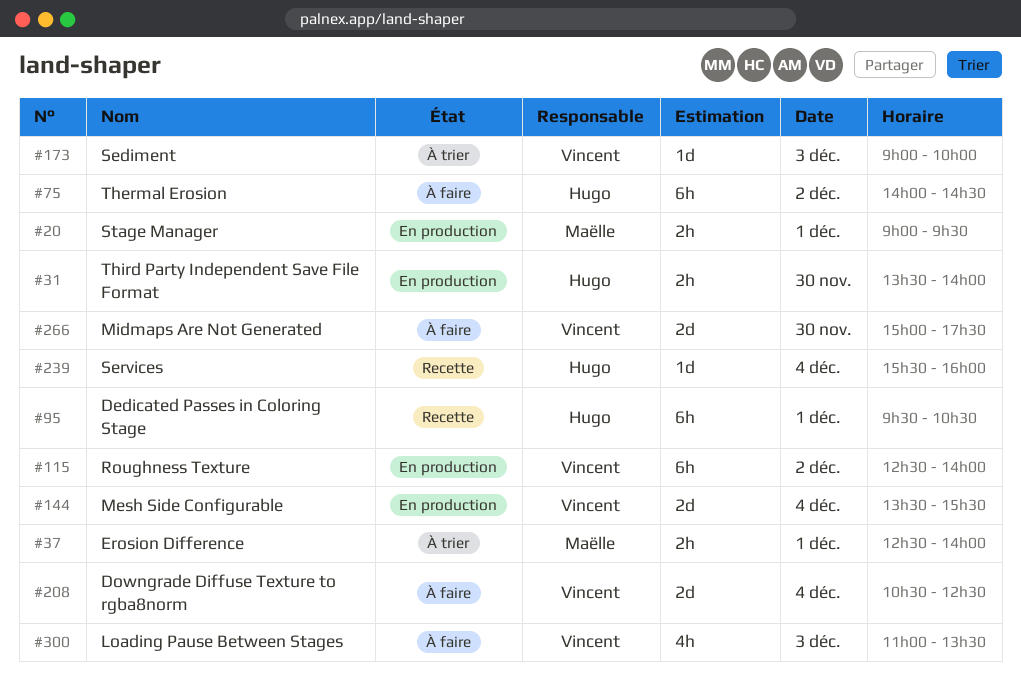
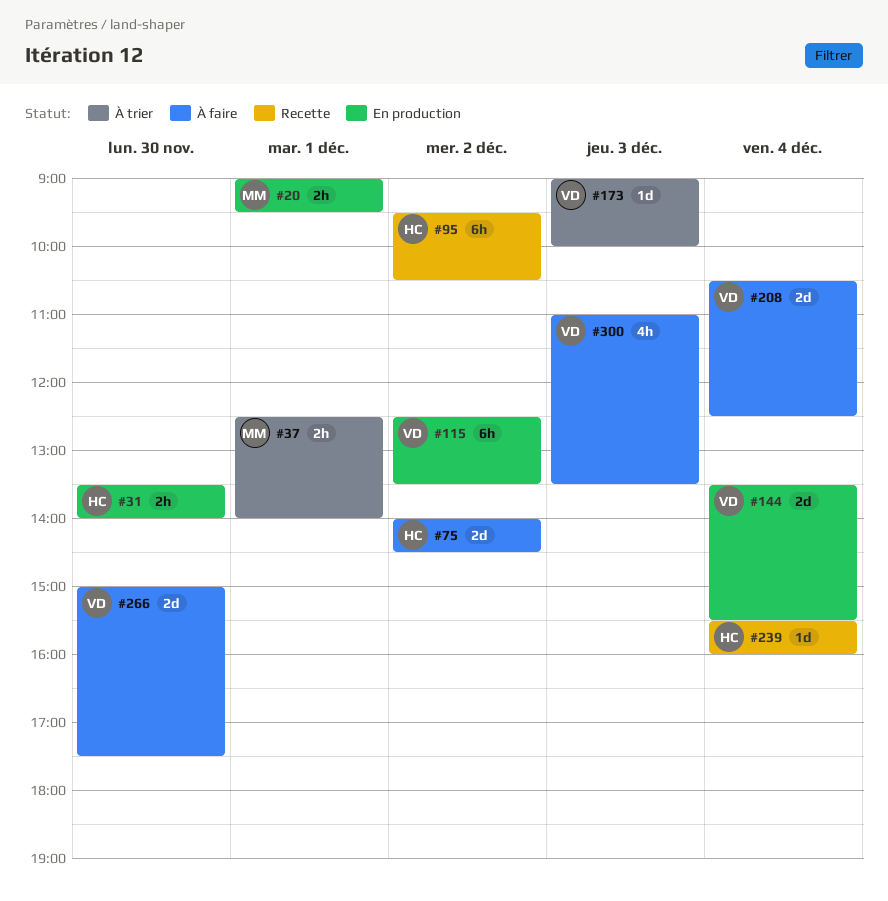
#75, estimate: 6h -> 2d
#95, day: Dec 1 -> Dec 2
#115, ends: 14:00 -> 13:30

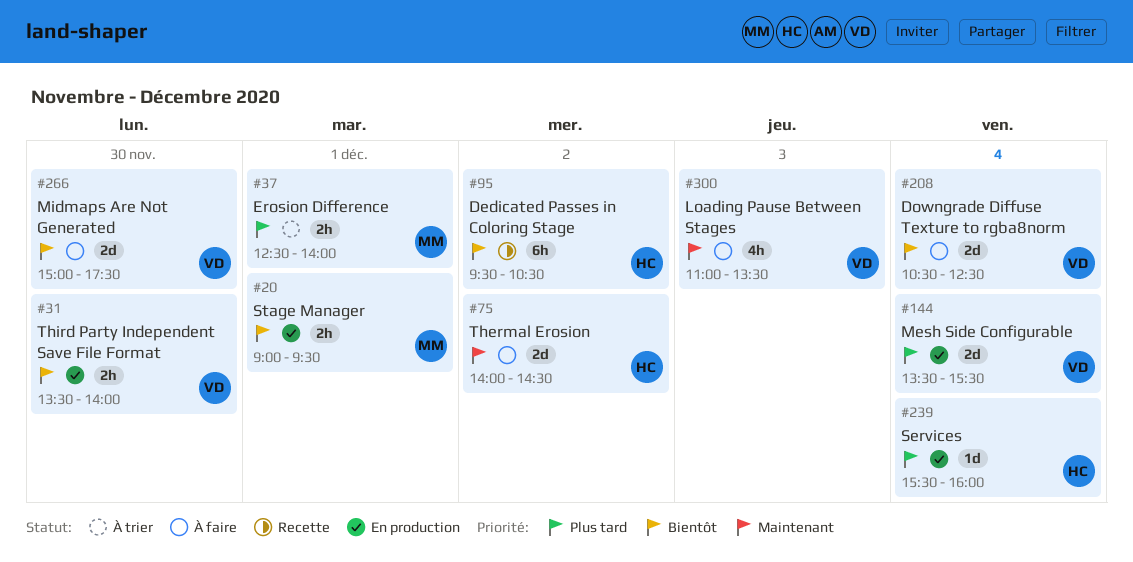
#31, owner: HC -> VD
#115: present -> none
#173: present -> none
#239, status: Recette -> En production

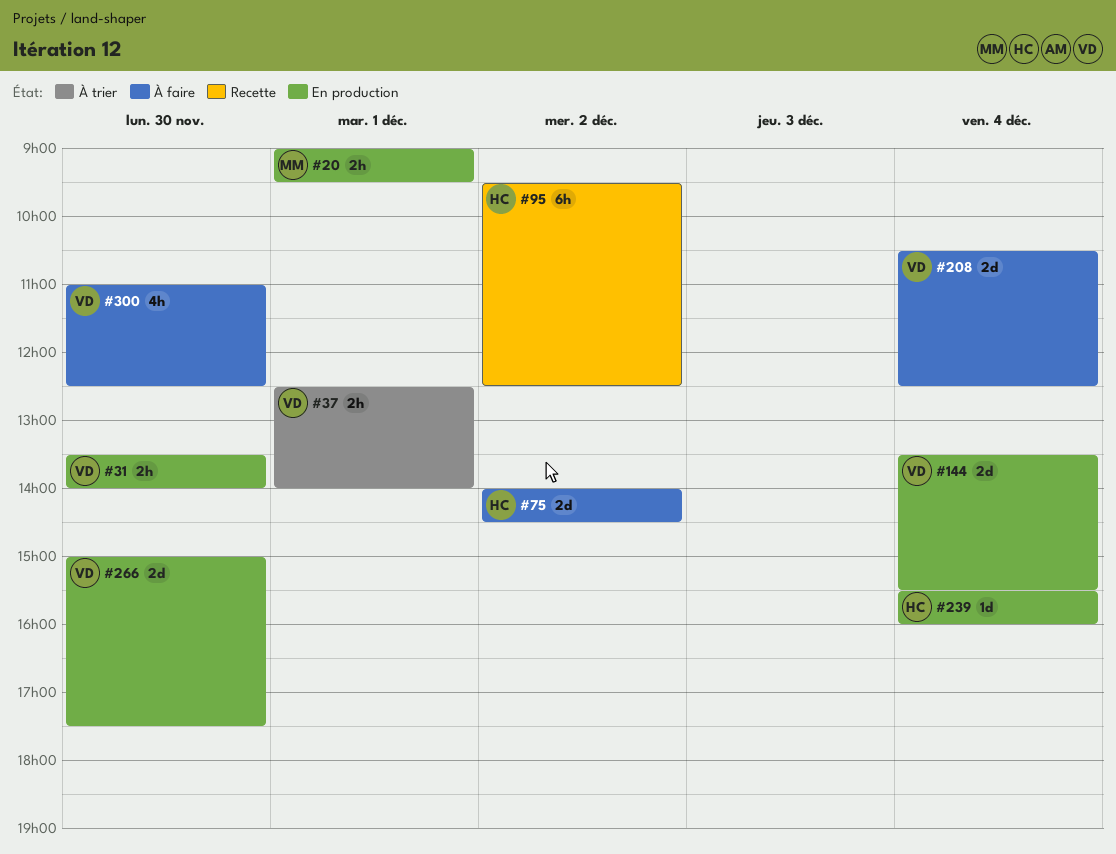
#37, owner: MM -> VD
#95, ends: 10:30 -> 12:30
#266, status: À faire -> En production
#300, day: Dec 3 -> Nov 30
#300, ends: 13:30 -> 12:30

